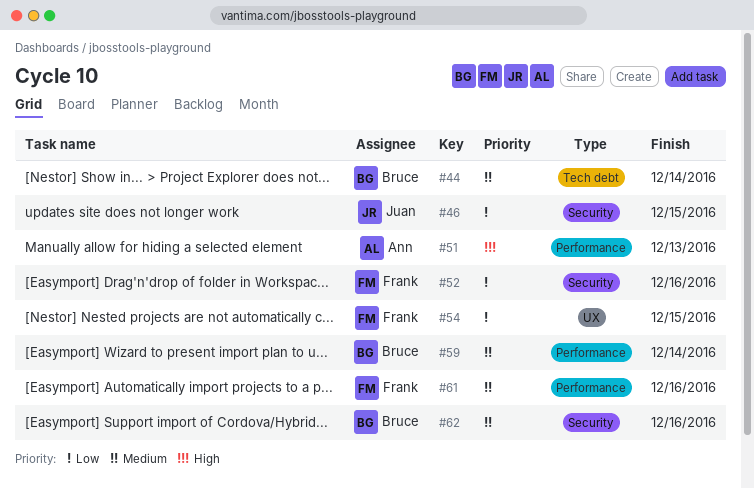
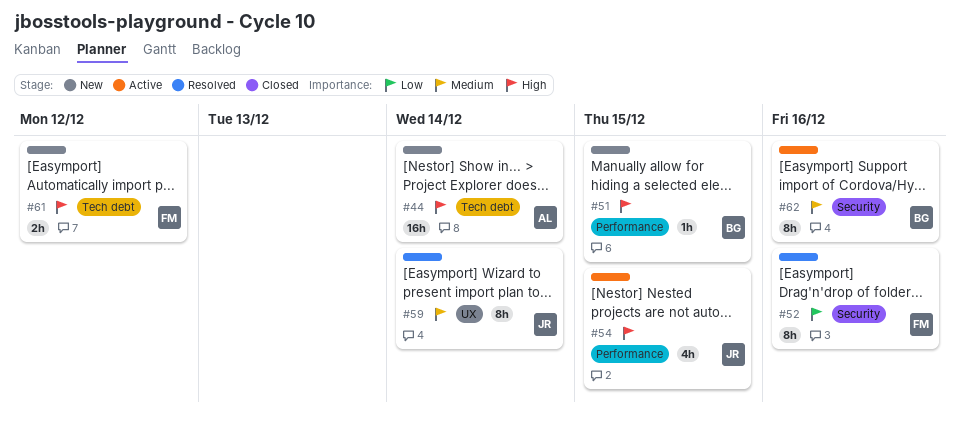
#44, owner: Bruce -> Ann
#44, priority: Medium -> High
#46: present -> none
#51, owner: Ann -> Bruce
#51, due: Dec 13 -> Dec 15
#54, owner: Frank -> Juan
#54, priority: Low -> High
#54, label: UX -> Performance
#59, owner: Bruce -> Juan
#59, label: Performance -> UX
#61, priority: Medium -> High
#61, label: Performance -> Tech debt
#61, due: Dec 16 -> Dec 12

